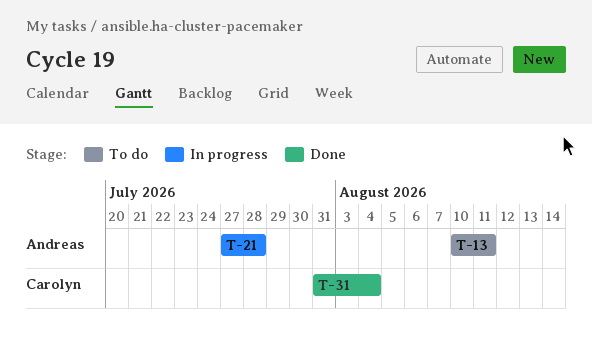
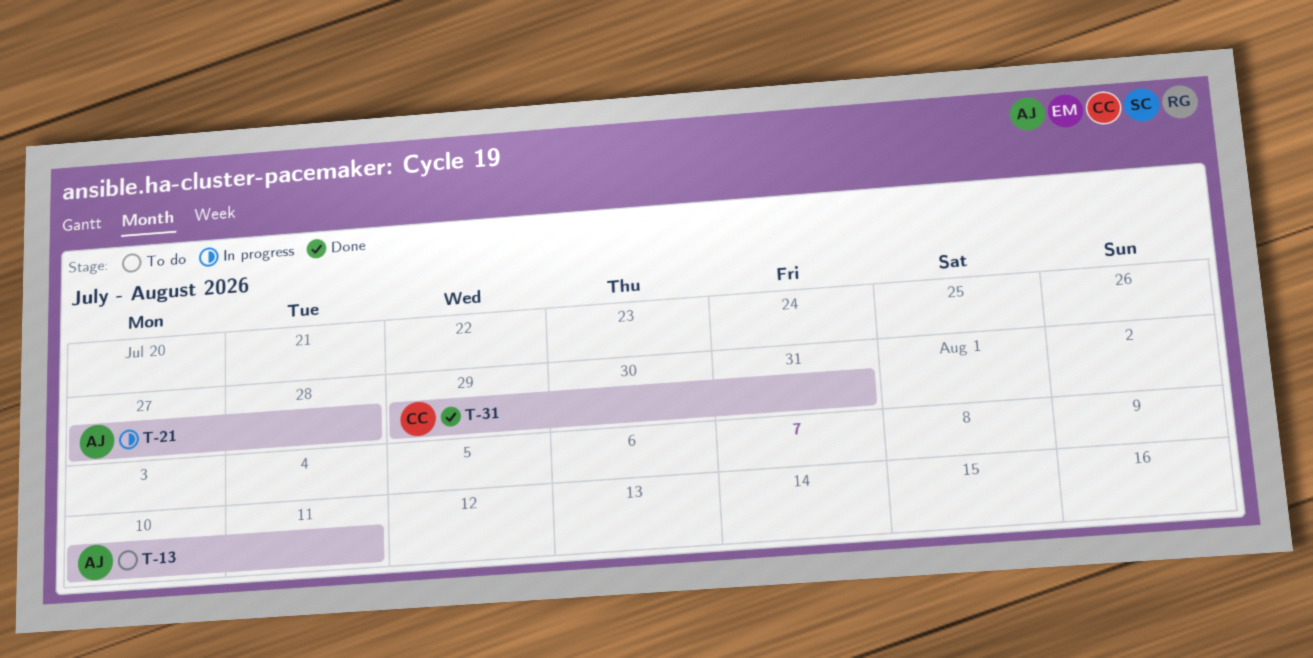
T-31, start: Jul 31 -> Jul 29
T-31, due: Aug 4 -> Jul 31

